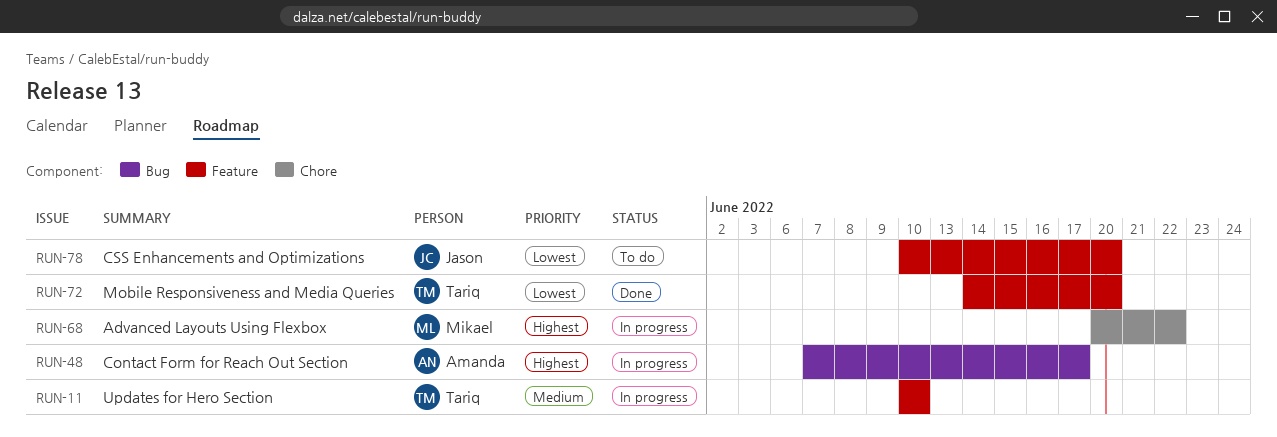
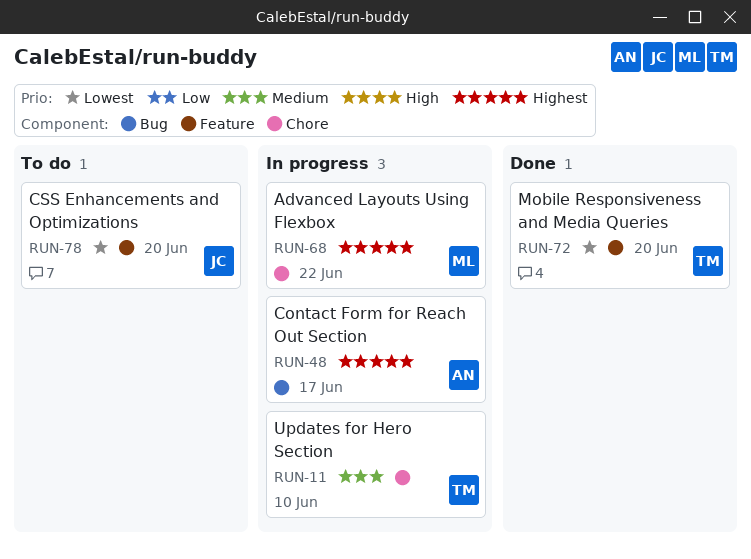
RUN-11, label: Feature -> Chore

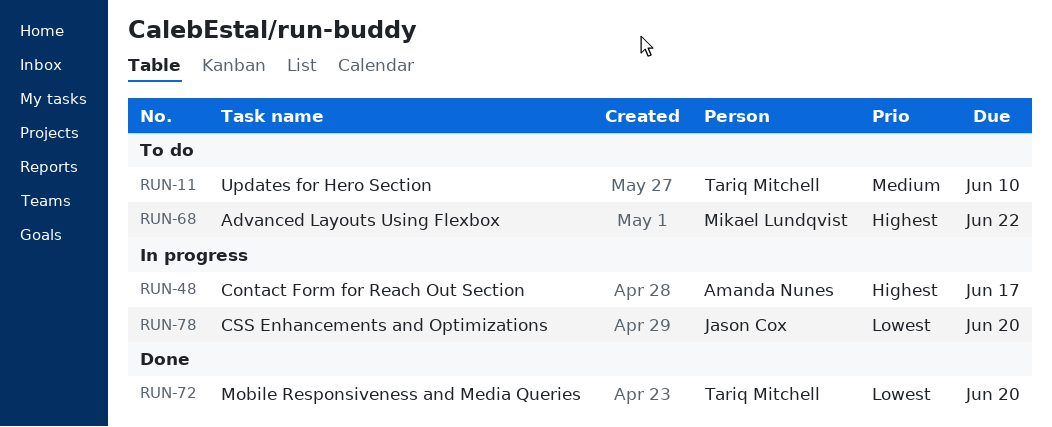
RUN-11, status: In progress -> To do
RUN-68, status: In progress -> To do
RUN-78, status: To do -> In progress

